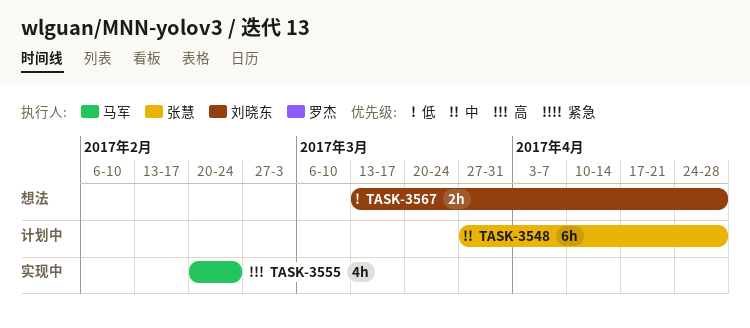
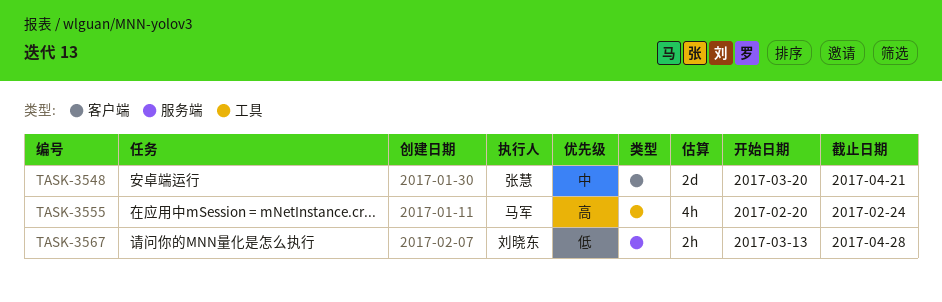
TASK-3548, estimate: 6h -> 2d
TASK-3548, start: Mar 27 -> Mar 20
TASK-3548, due: Apr 28 -> Apr 21

